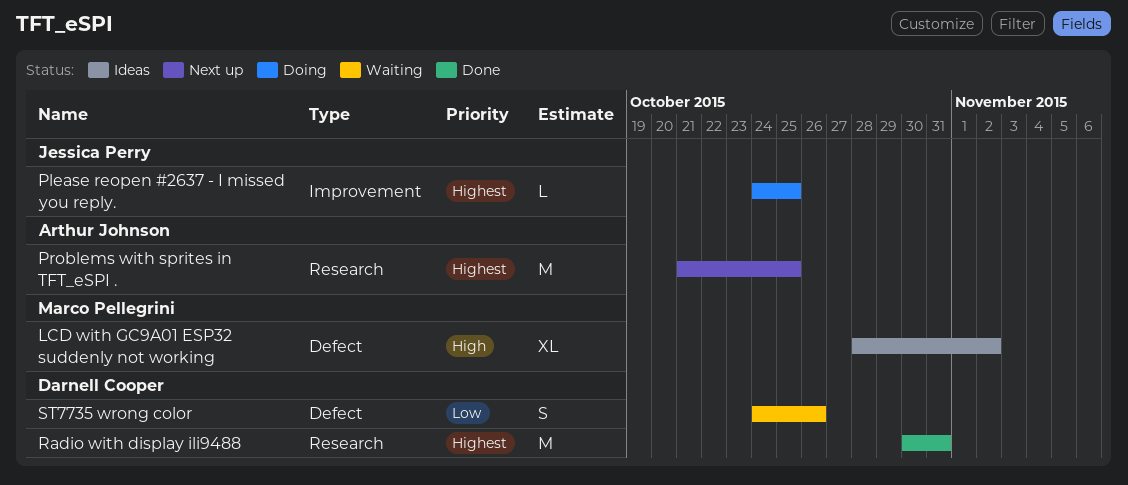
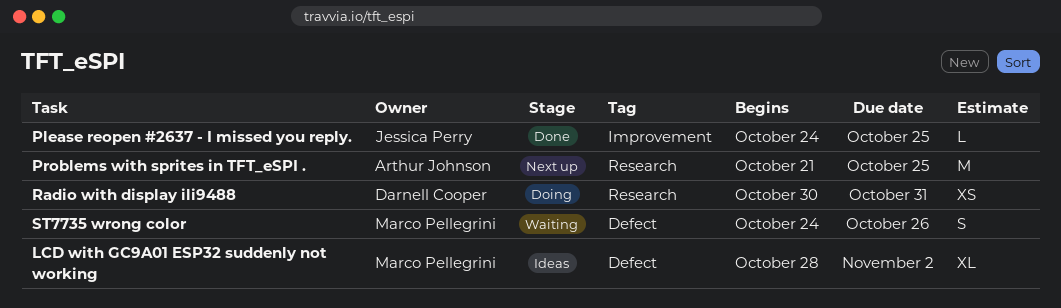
Please reopen #2637 - I missed you reply., status: Doing -> Done
Radio with display ili9488, status: Done -> Doing
Radio with display ili9488, estimate: M -> XS
ST7735 wrong color, owner: Darnell Cooper -> Marco Pellegrini

